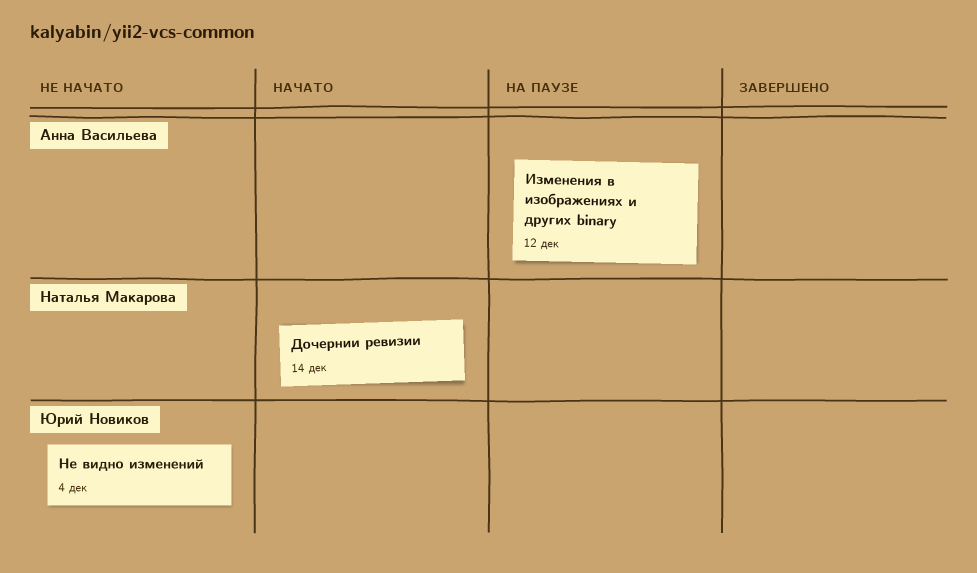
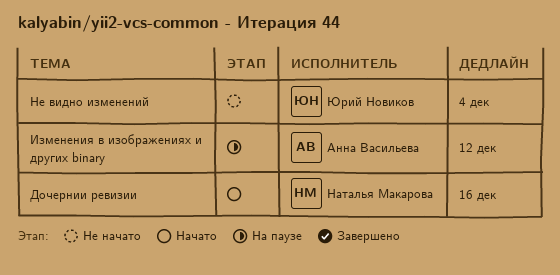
Дочернии ревизии, due: Dec 14 -> Dec 16

